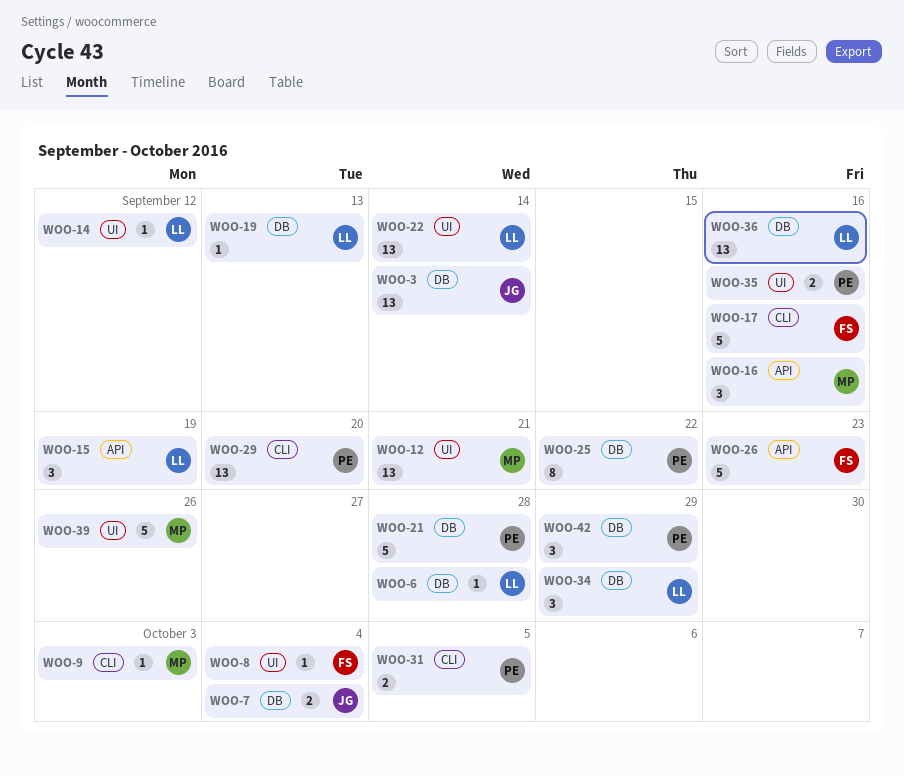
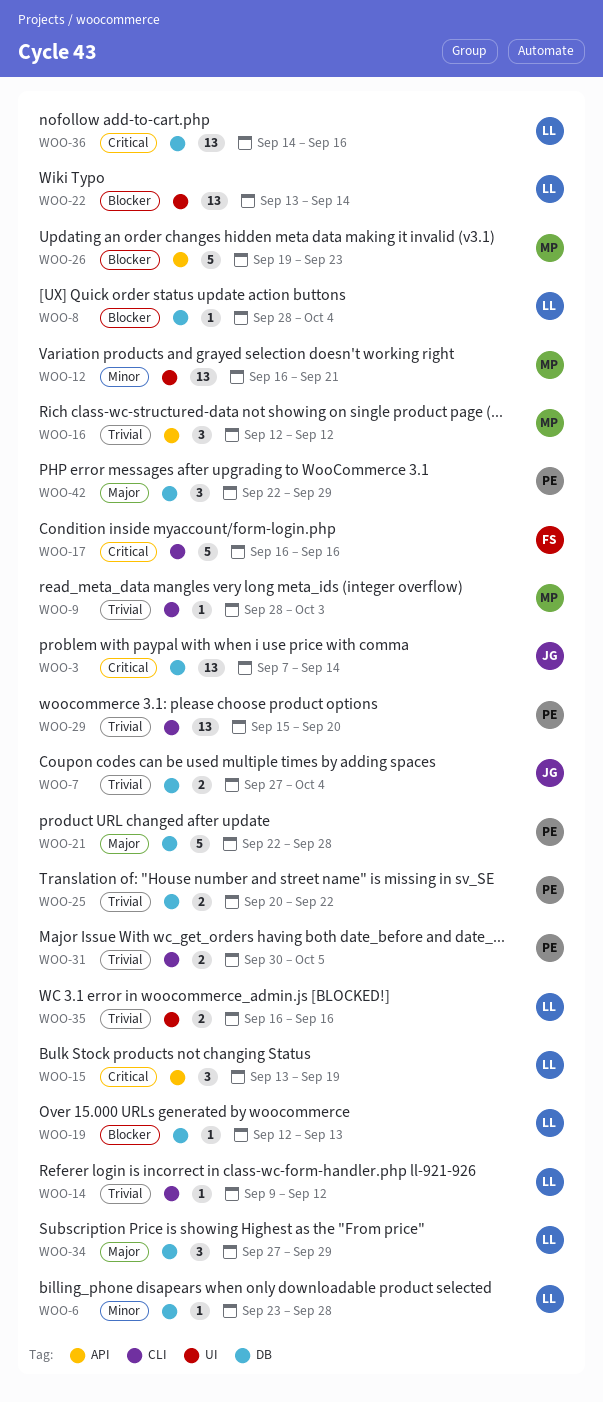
WOO-8, owner: FS -> LL
WOO-8, label: UI -> DB
WOO-14, label: UI -> CLI
WOO-16, due: Sep 16 -> Sep 12
WOO-25, estimate: 8 -> 2
WOO-26, owner: FS -> MP
WOO-35, owner: PE -> LL
WOO-39: present -> none

